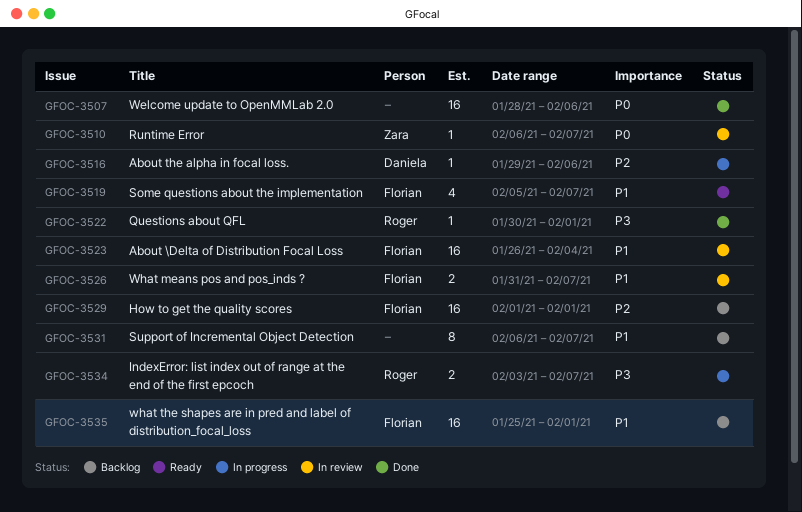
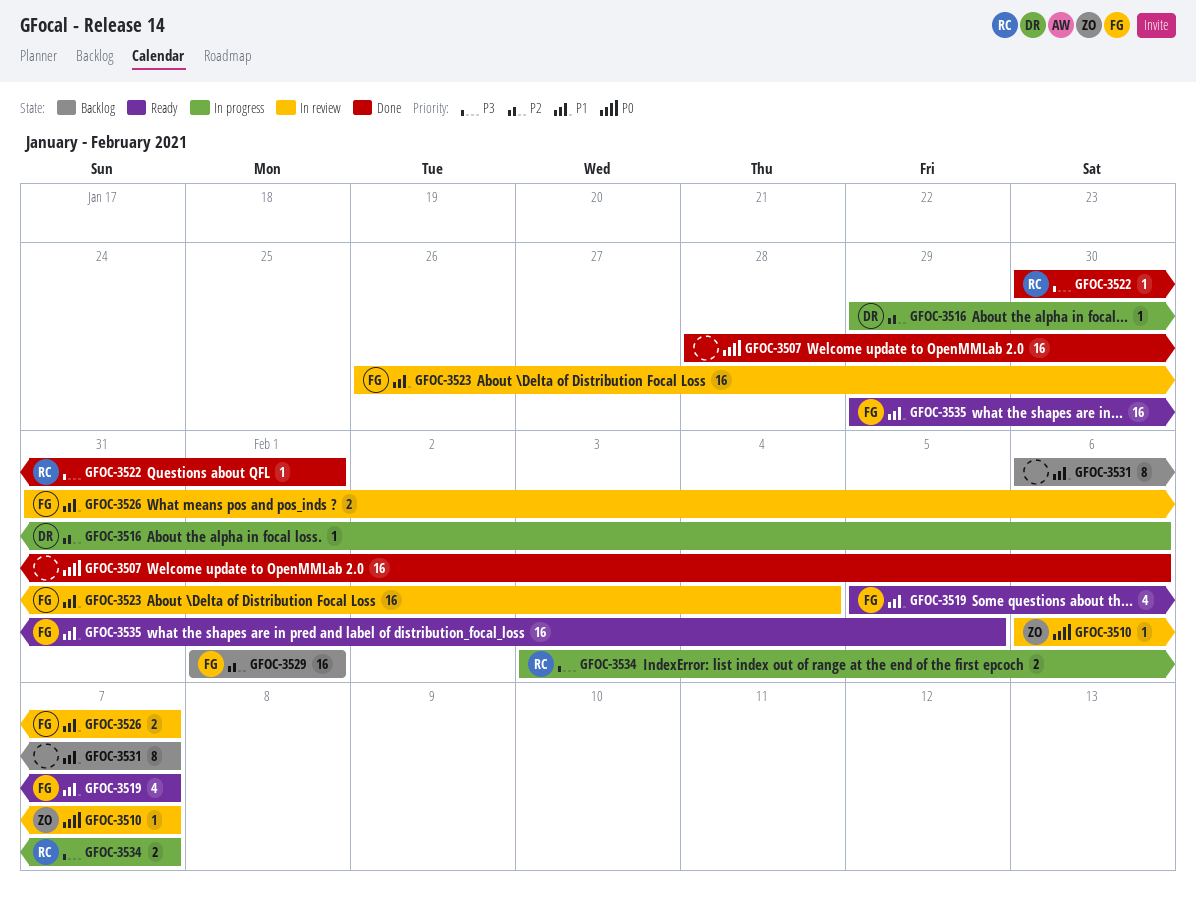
GFOC-3535, status: Backlog -> Ready
GFOC-3535, start: Jan 25 -> Jan 29
GFOC-3535, due: Feb 1 -> Feb 5

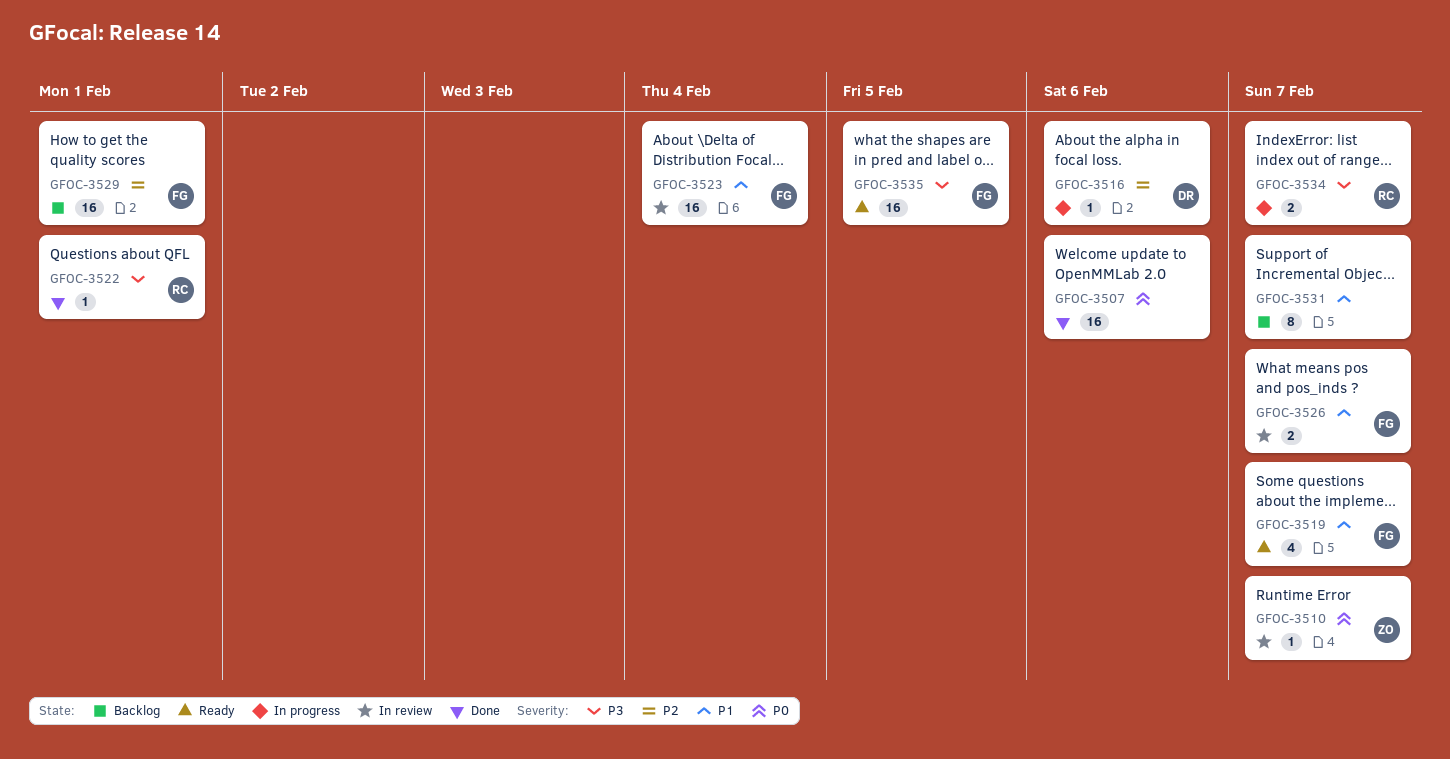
GFOC-3535, priority: P1 -> P3

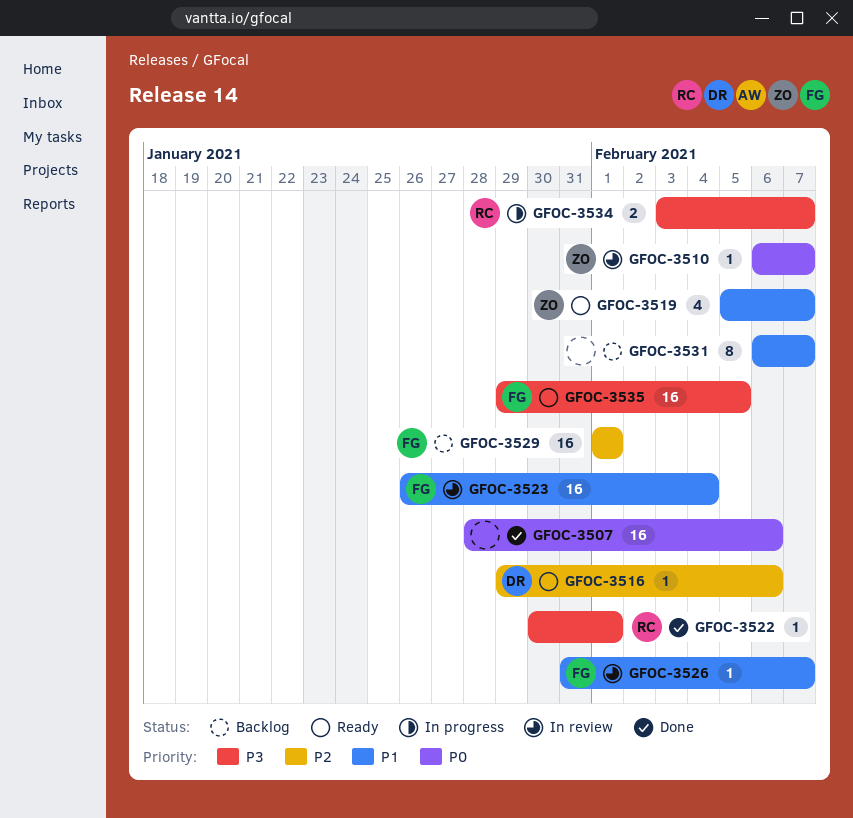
GFOC-3516, status: In progress -> Ready
GFOC-3519, owner: FG -> ZO
GFOC-3526, estimate: 2 -> 1

